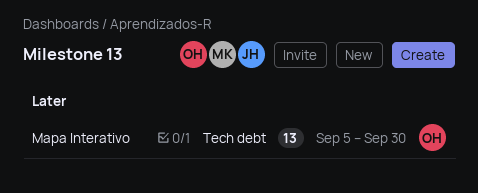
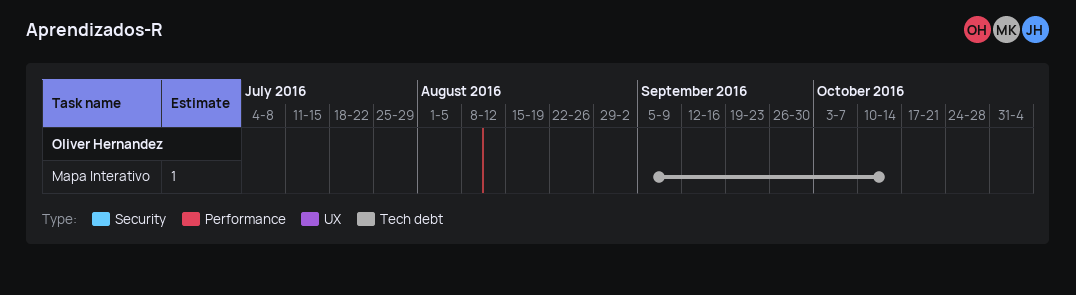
Mapa Interativo, estimate: 13 -> 1
Mapa Interativo, due: Sep 30 -> Oct 14

